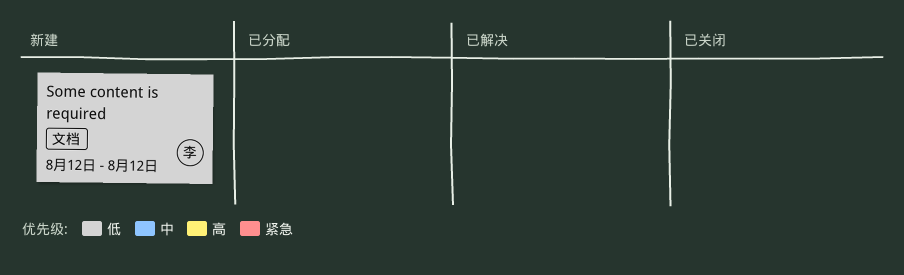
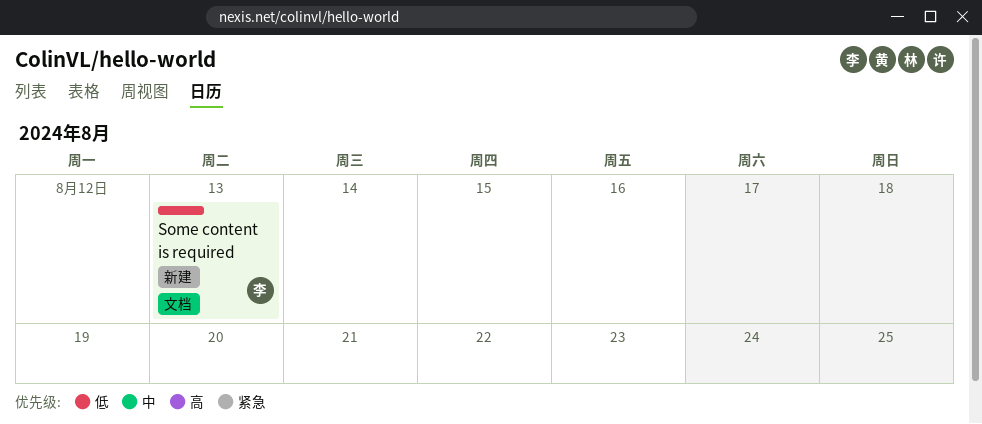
Some content is required, due: Aug 12 -> Aug 13

